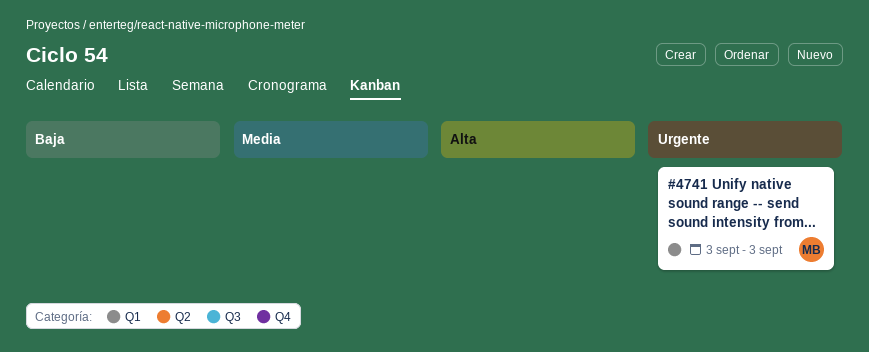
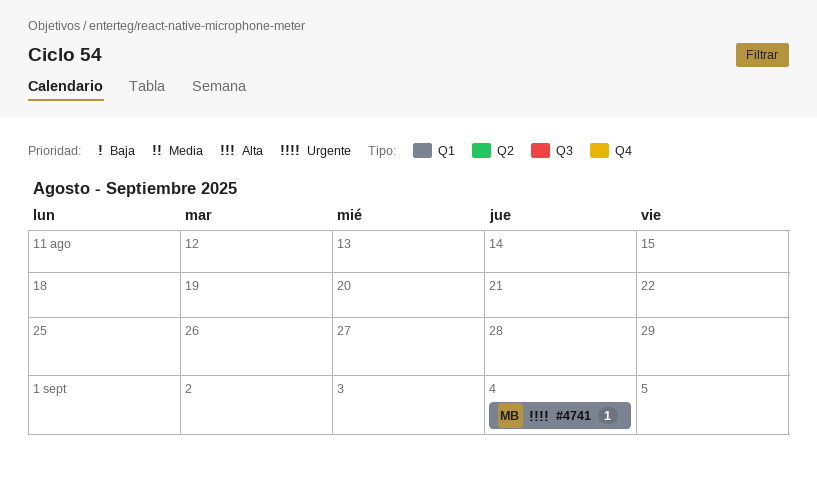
#4741, start: Sep 3 -> Sep 4
#4741, due: Sep 3 -> Sep 4

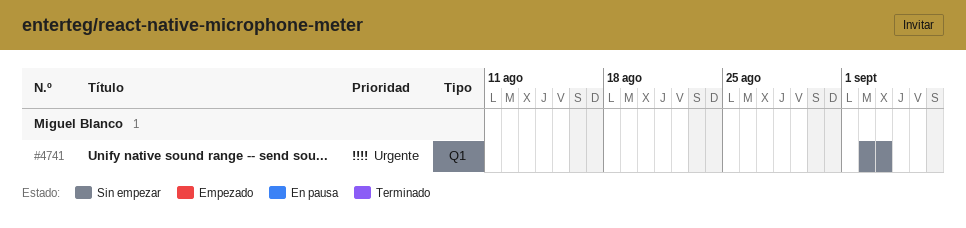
#4741, start: Sep 4 -> Sep 2
#4741, due: Sep 4 -> Sep 3

